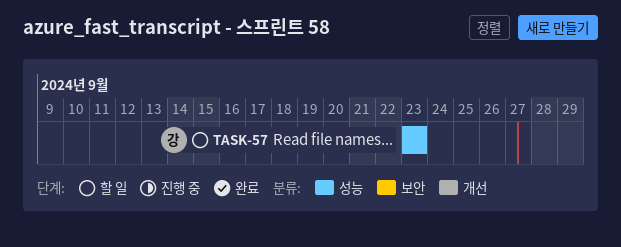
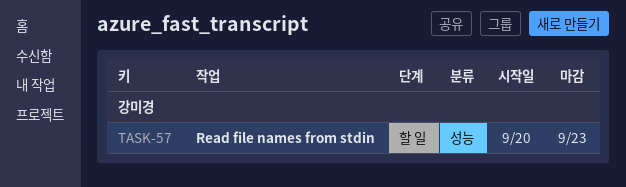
TASK-57, start: Sep 23 -> Sep 20

